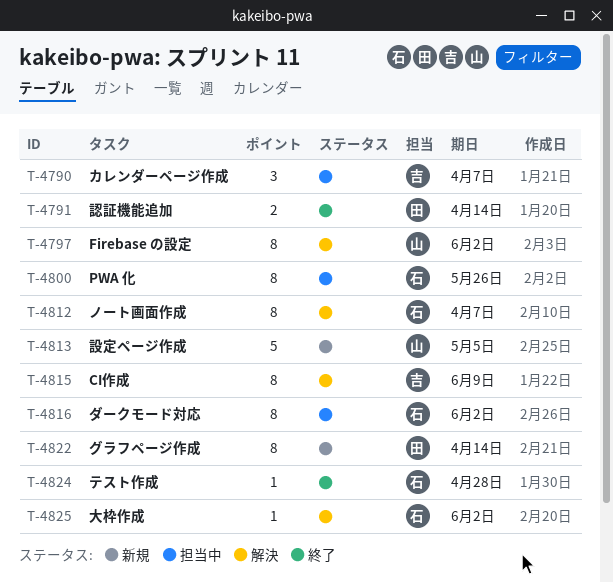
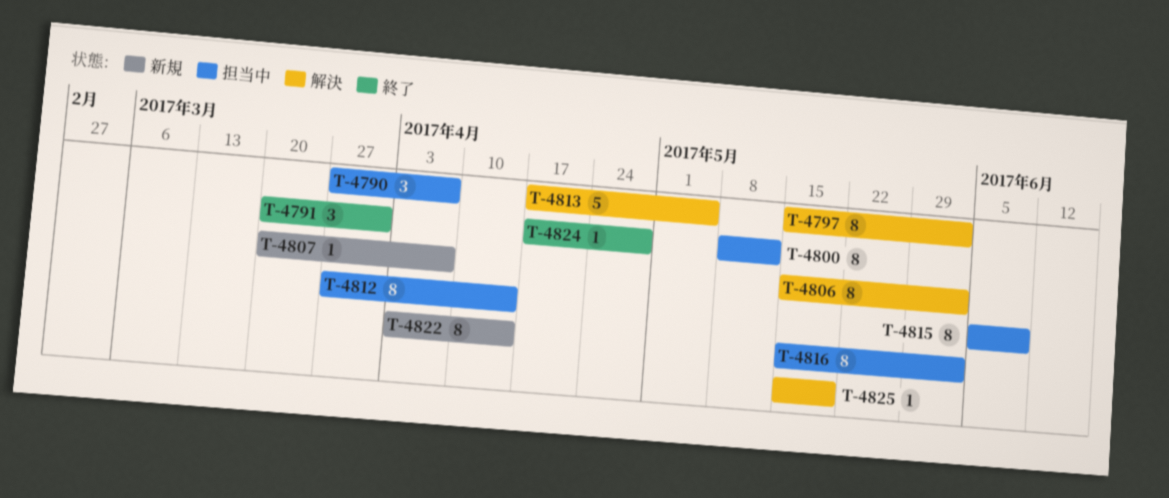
T-4791, estimate: 2 -> 3
T-4791, due: Apr 14 -> Mar 31
T-4800, due: May 26 -> May 12
T-4806: none -> present
T-4807: none -> present
T-4812, status: 解決 -> 担当中
T-4812, due: Apr 7 -> Apr 14
T-4813, status: 新規 -> 解決
T-4815, status: 解決 -> 担当中
T-4825, due: Jun 2 -> May 19

